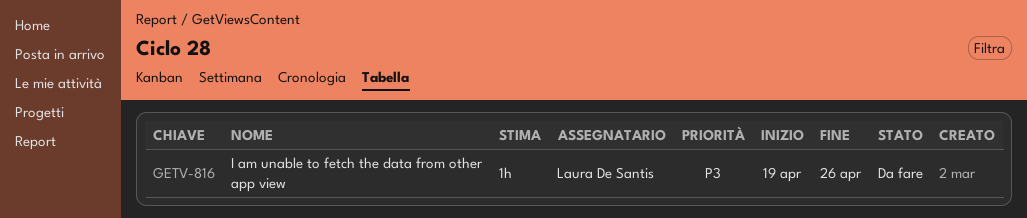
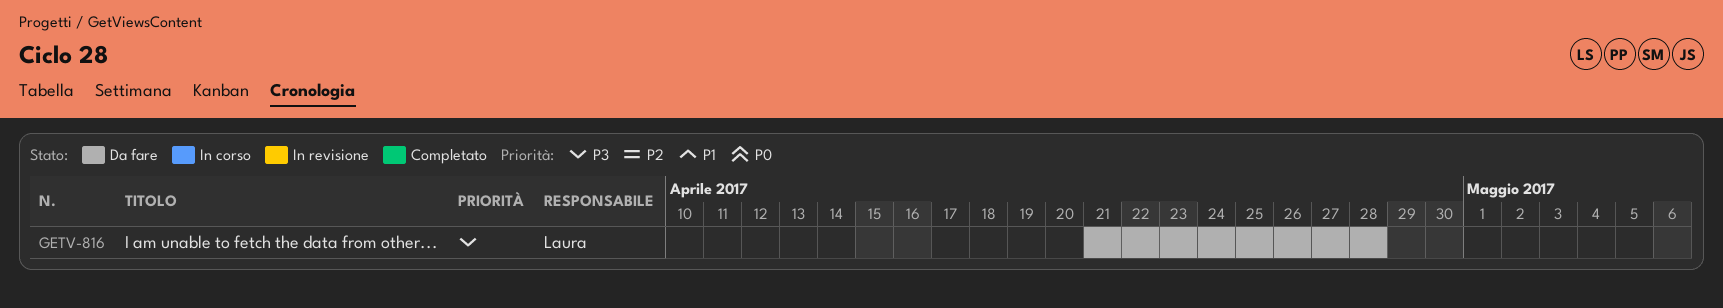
GETV-816, start: Apr 19 -> Apr 21
GETV-816, due: Apr 26 -> Apr 28

